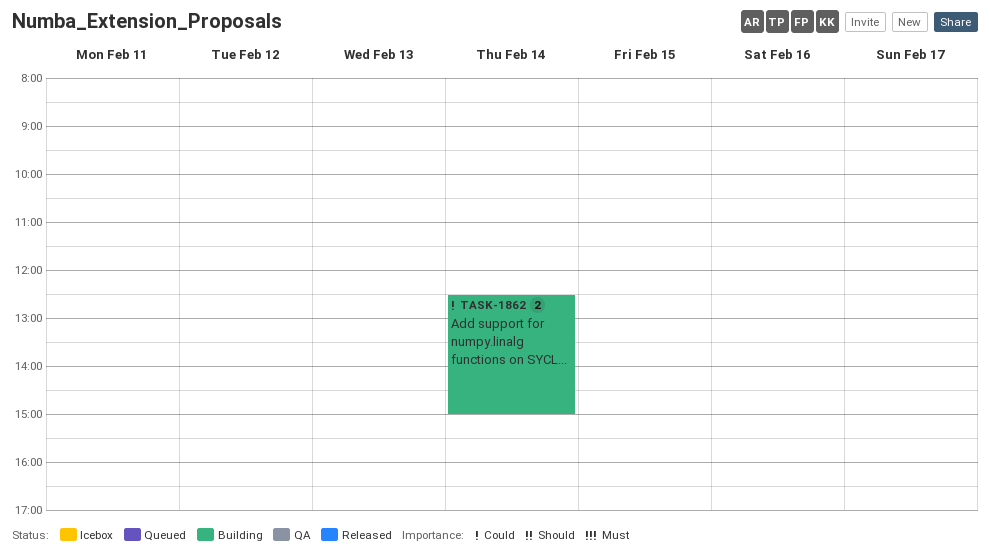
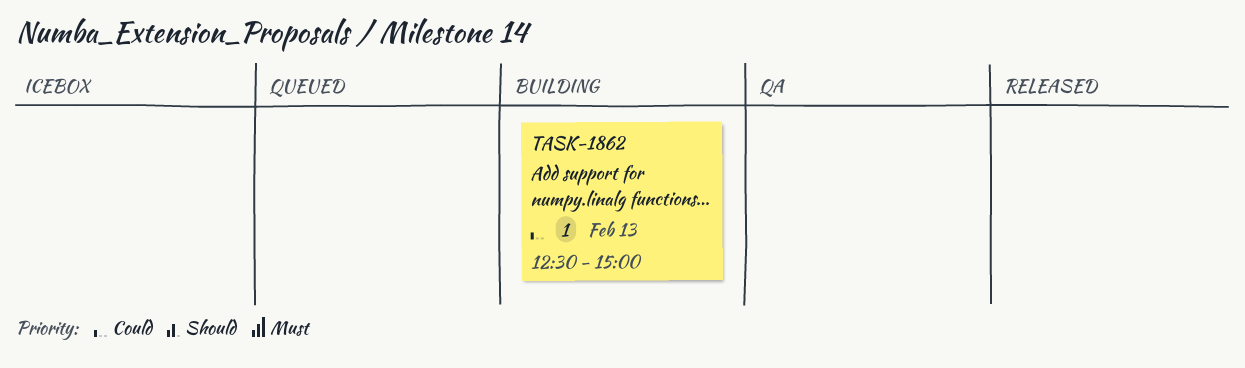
TASK-1862, estimate: 2 -> 1
TASK-1862, day: Feb 14 -> Feb 13

